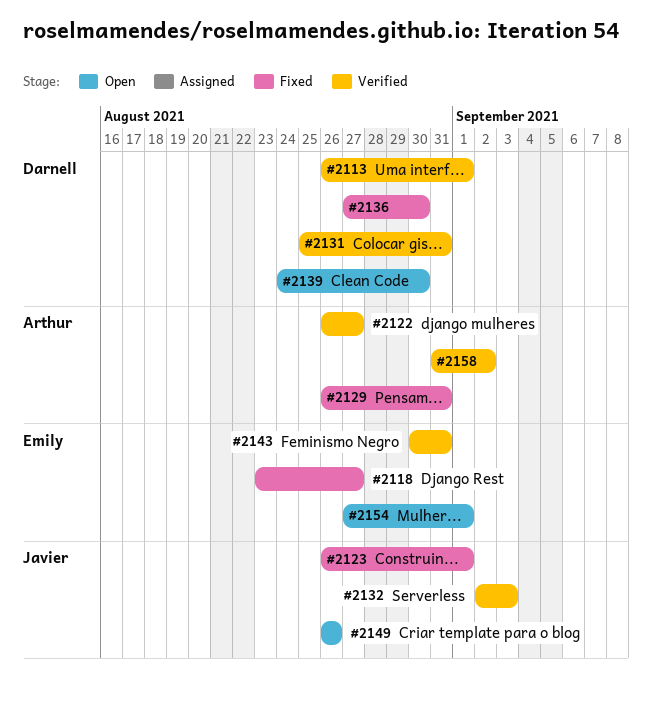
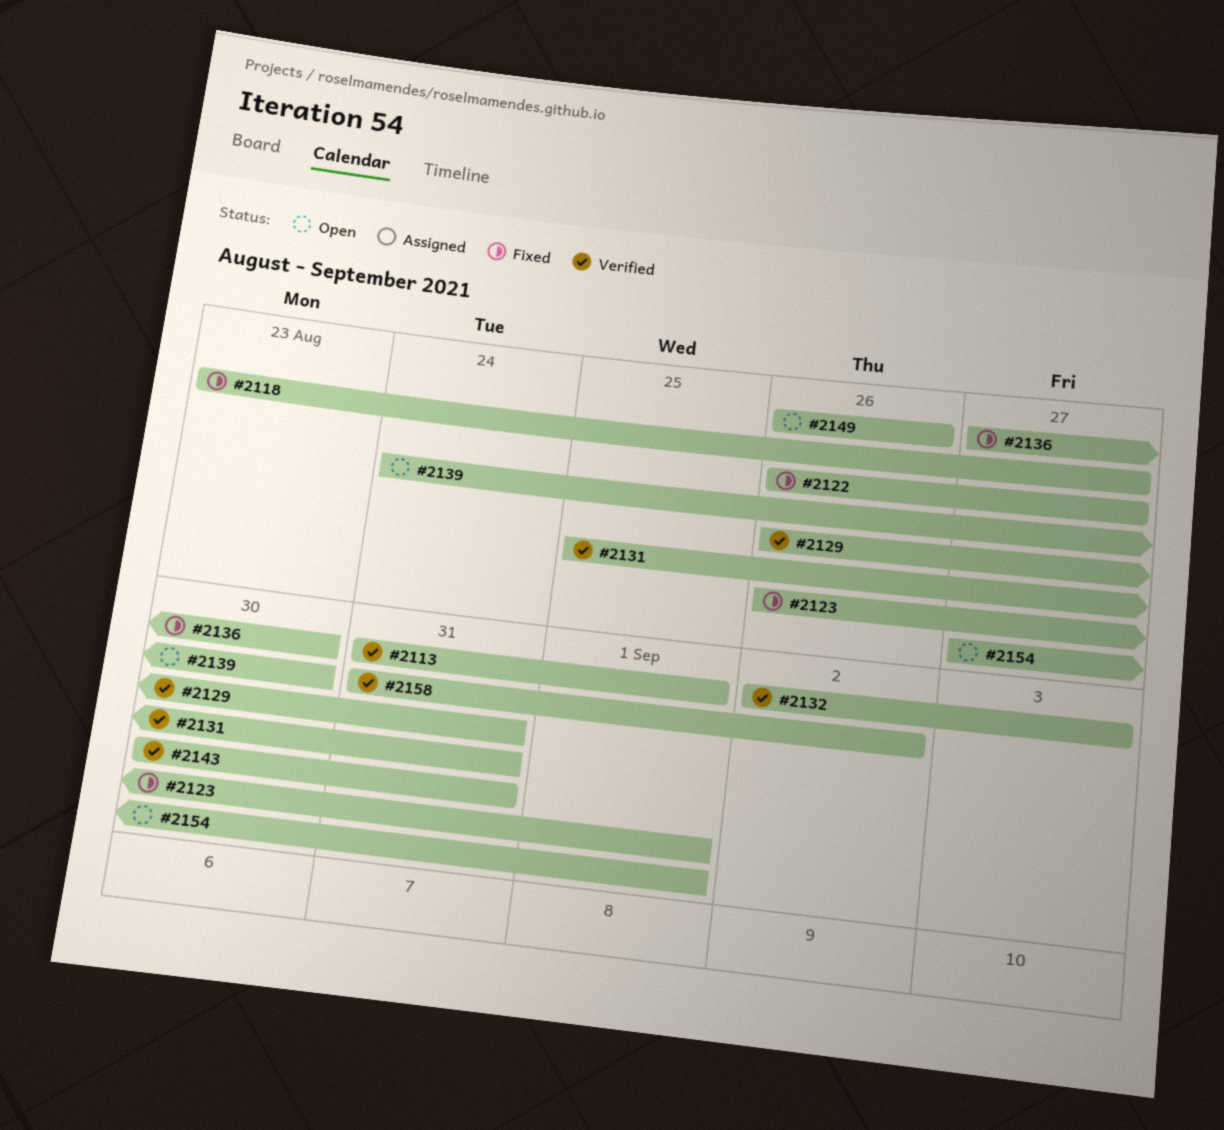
#2113, start: Aug 26 -> Aug 31
#2122, status: Verified -> Fixed
#2129, status: Fixed -> Verified

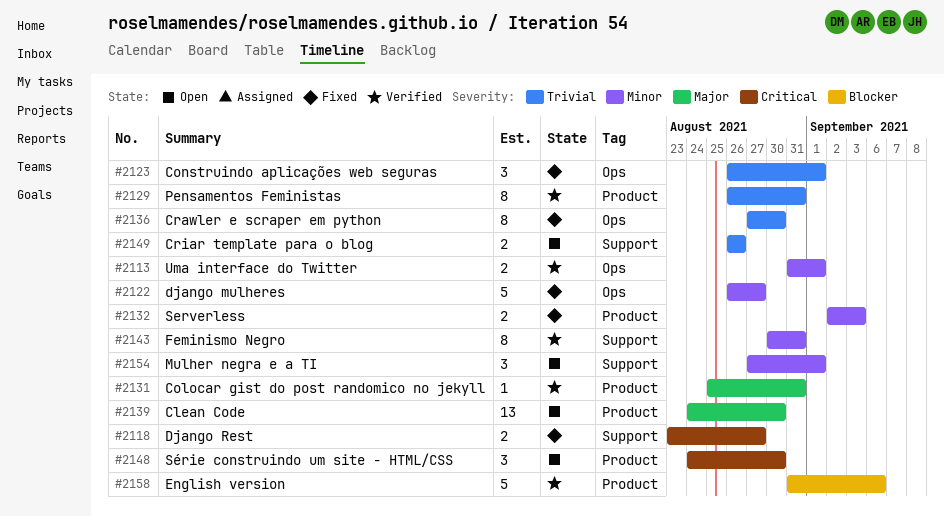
#2132, status: Verified -> Fixed
#2148: none -> present
#2158, due: Sep 2 -> Sep 6

